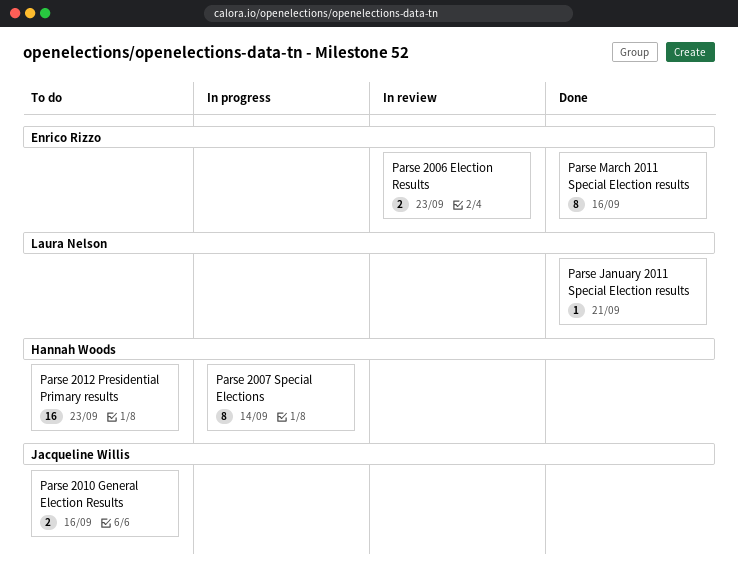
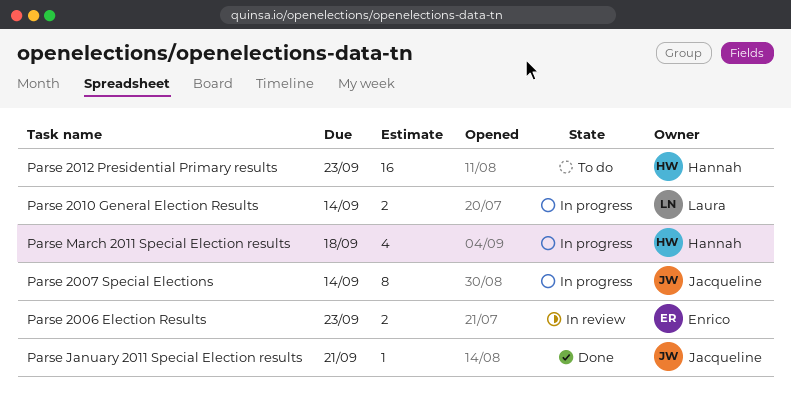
Parse 2007 Special Elections, owner: Hannah Woods -> Jacqueline Willis
Parse 2010 General Election Results, status: To do -> In progress
Parse 2010 General Election Results, owner: Jacqueline Willis -> Laura Nelson
Parse 2010 General Election Results, due: Sep 16 -> Sep 14
Parse January 2011 Special Election results, owner: Laura Nelson -> Jacqueline Willis
Parse March 2011 Special Election results, status: Done -> In progress
Parse March 2011 Special Election results, owner: Enrico Rizzo -> Hannah Woods
Parse March 2011 Special Election results, estimate: 8 -> 4
Parse March 2011 Special Election results, due: Sep 16 -> Sep 18

